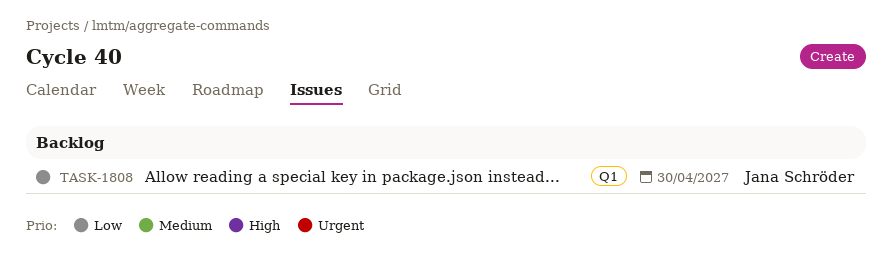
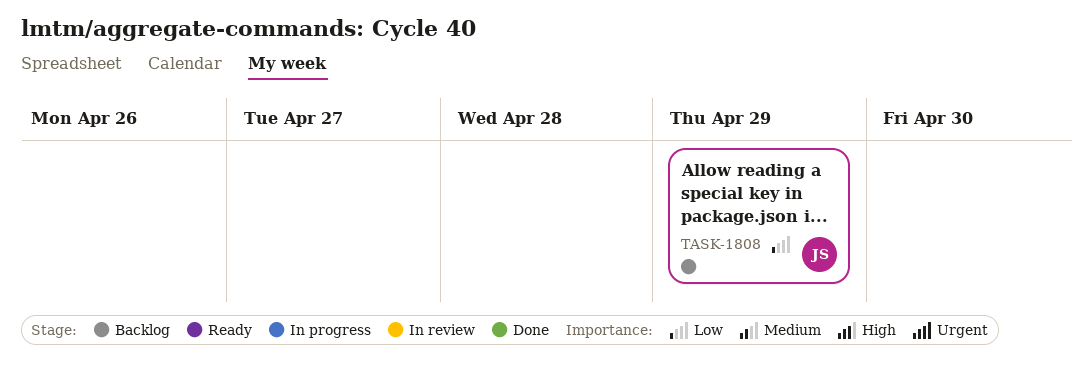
TASK-1808, due: Apr 30 -> Apr 29

